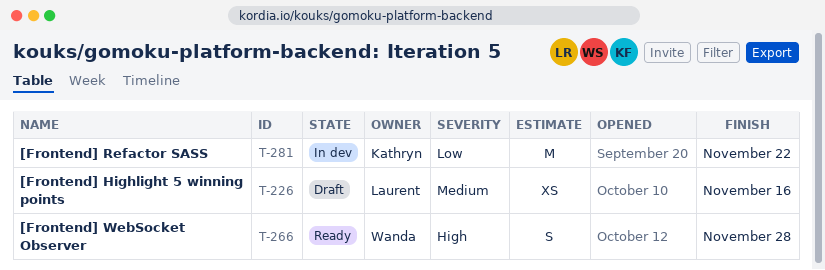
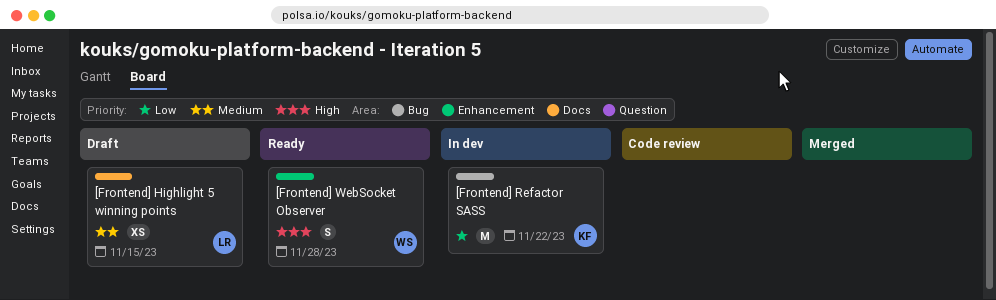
[Frontend] Highlight 5 winning points, due: Nov 16 -> Nov 15

